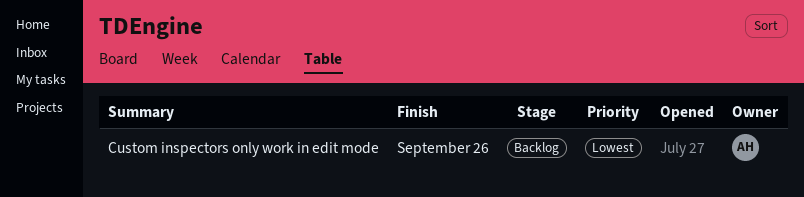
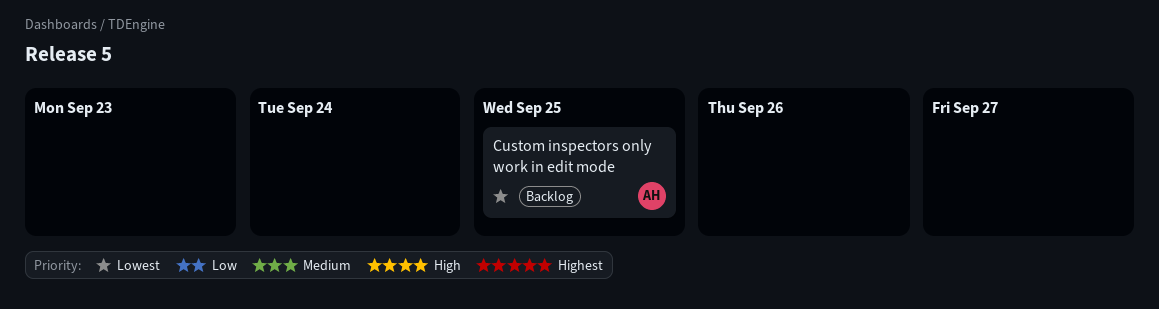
Custom inspectors only work in edit mode, due: Sep 26 -> Sep 25

